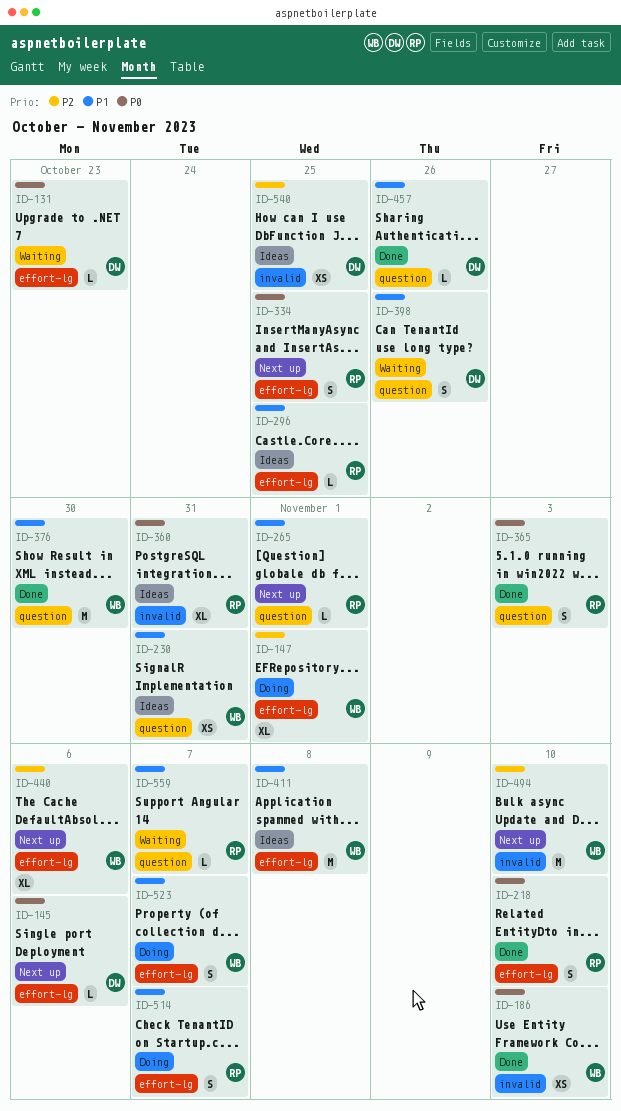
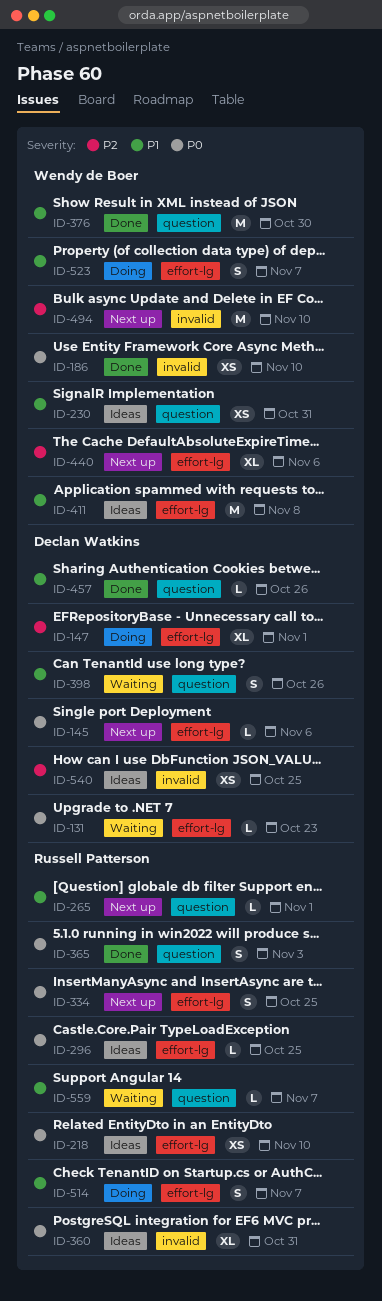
ID-147, owner: Wendy de Boer -> Declan Watkins
ID-218, status: Done -> Ideas
ID-218, estimate: S -> XS
ID-296, priority: P1 -> P0

